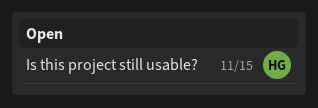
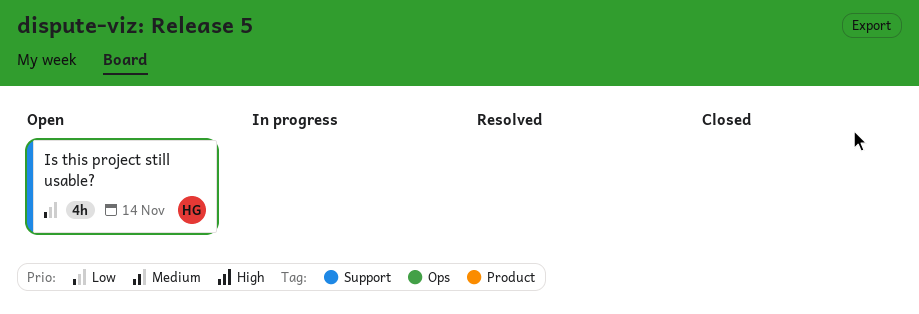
Is this project still usable?, due: Nov 15 -> Nov 14

